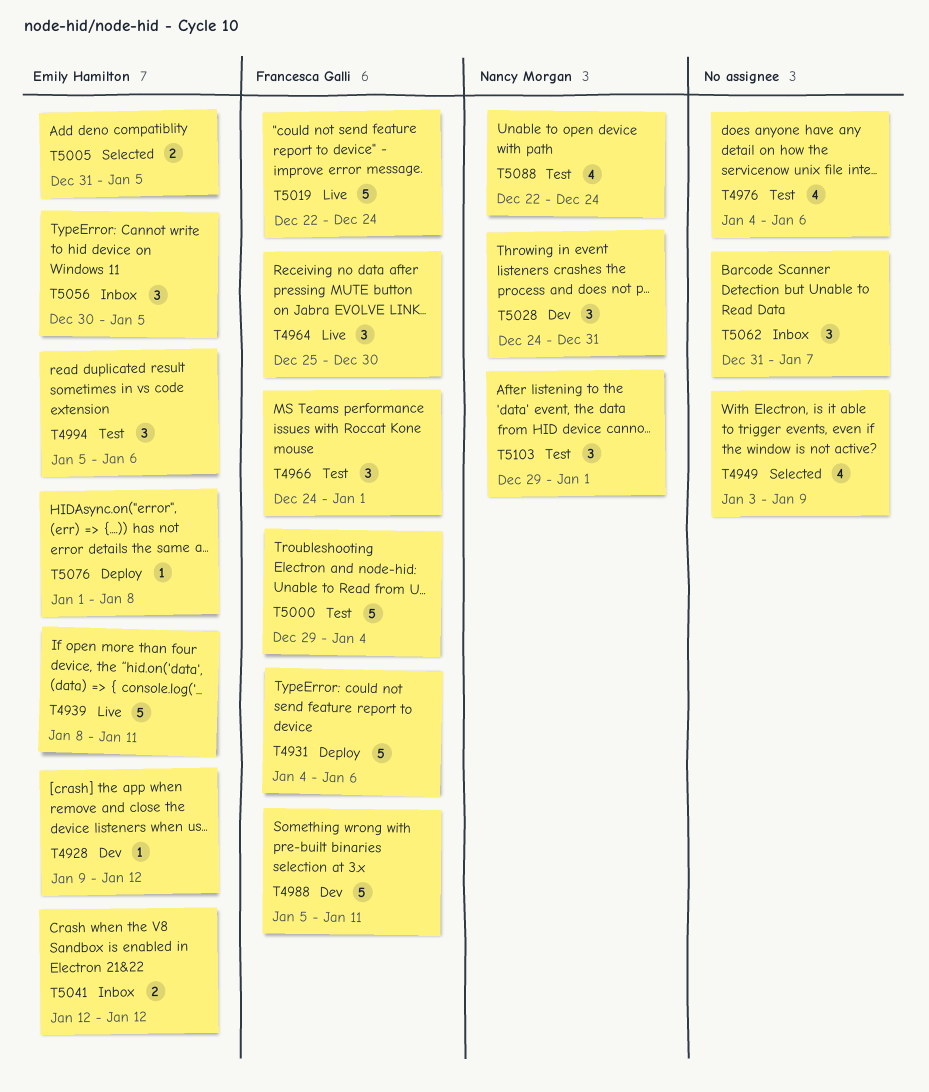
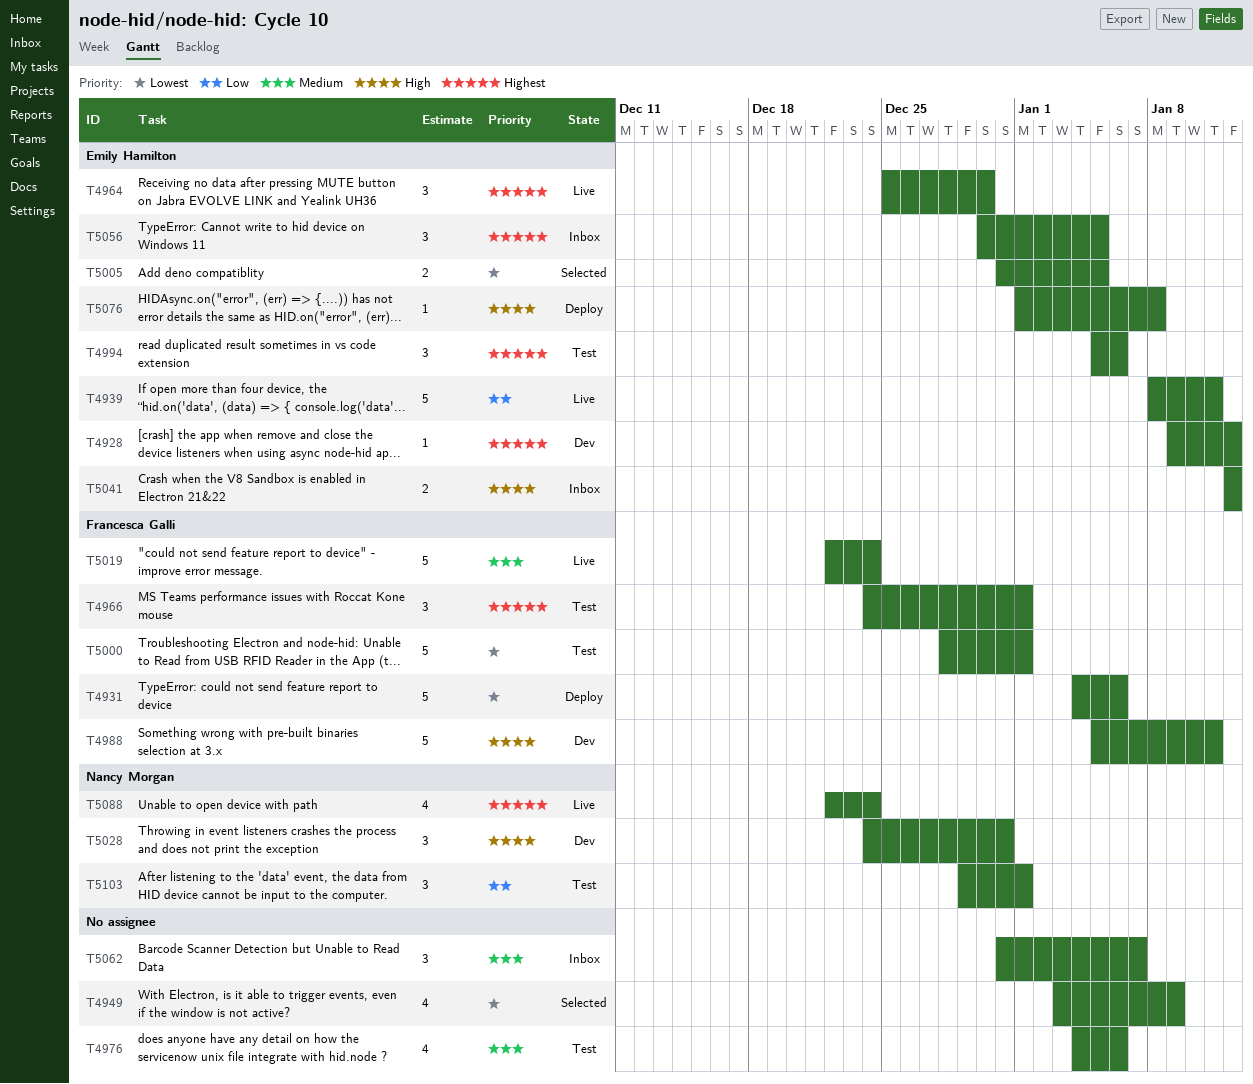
T4964, owner: Francesca Galli -> Emily Hamilton
T5000, start: Dec 29 -> Dec 28
T5000, due: Jan 4 -> Jan 1
T5088, status: Test -> Live

